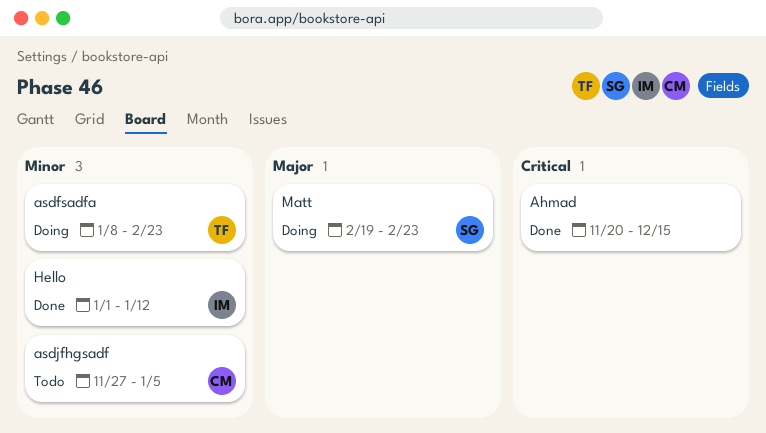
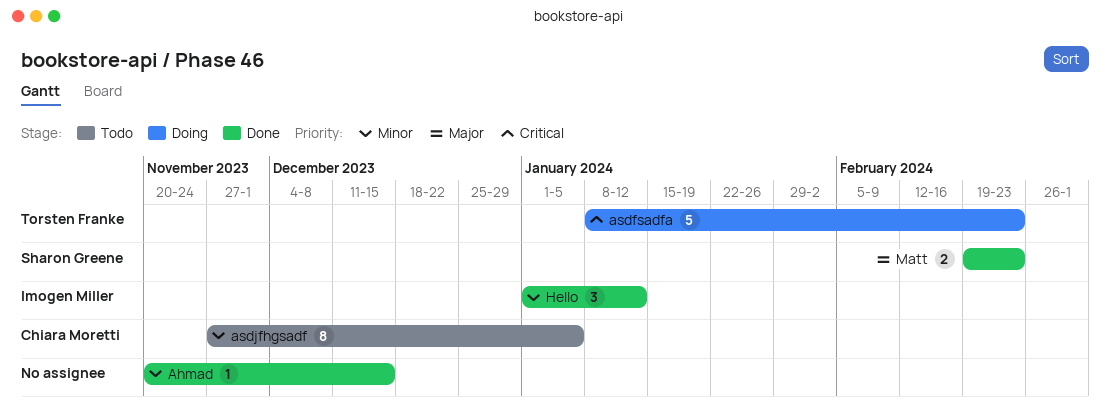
Ahmad, priority: Critical -> Minor
asdfsadfa, priority: Minor -> Critical
Matt, status: Doing -> Done

